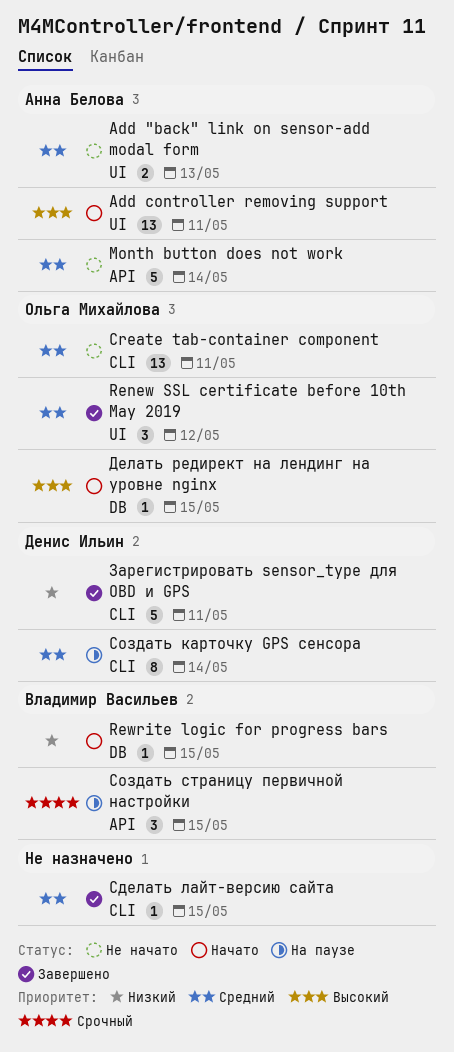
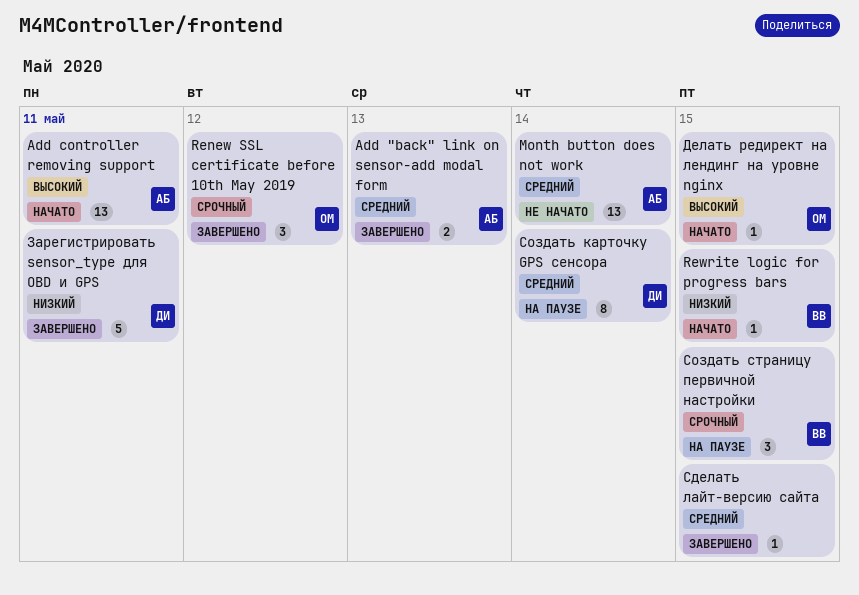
Add "back" link on sensor-add modal form, status: Не начато -> Завершено
Create tab-container component: present -> none
Month button does not work, estimate: 5 -> 13
Renew SSL certificate before 10th May 2019, priority: Средний -> Срочный

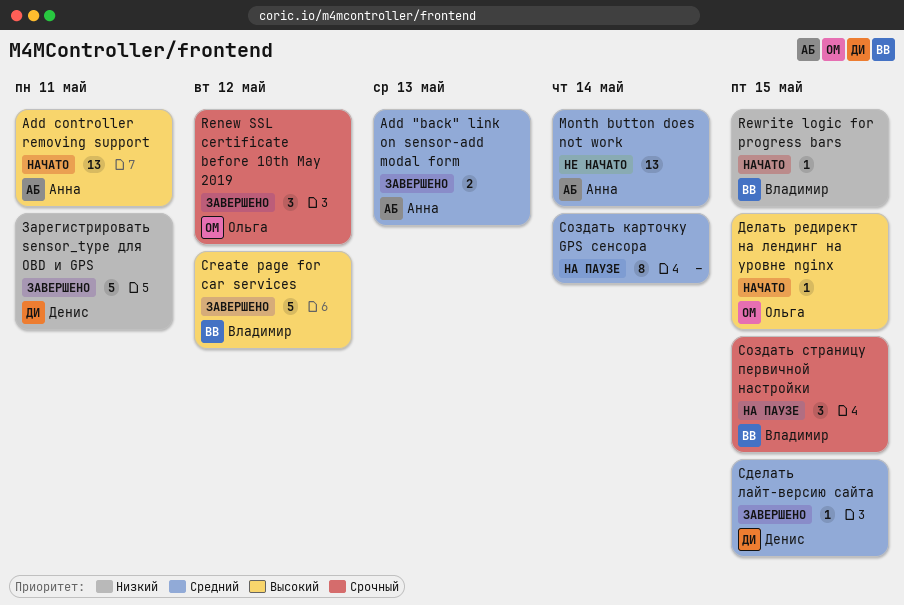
Create page for car services: none -> present
Сделать лайт-версию сайта, owner: none -> Денис
Создать карточку GPS сенсора, owner: Денис -> none

